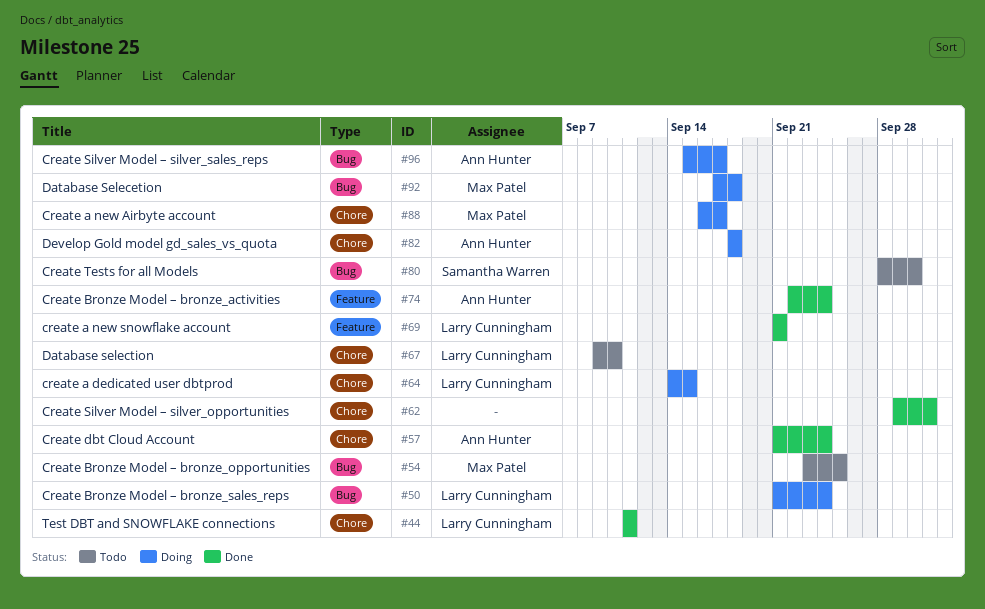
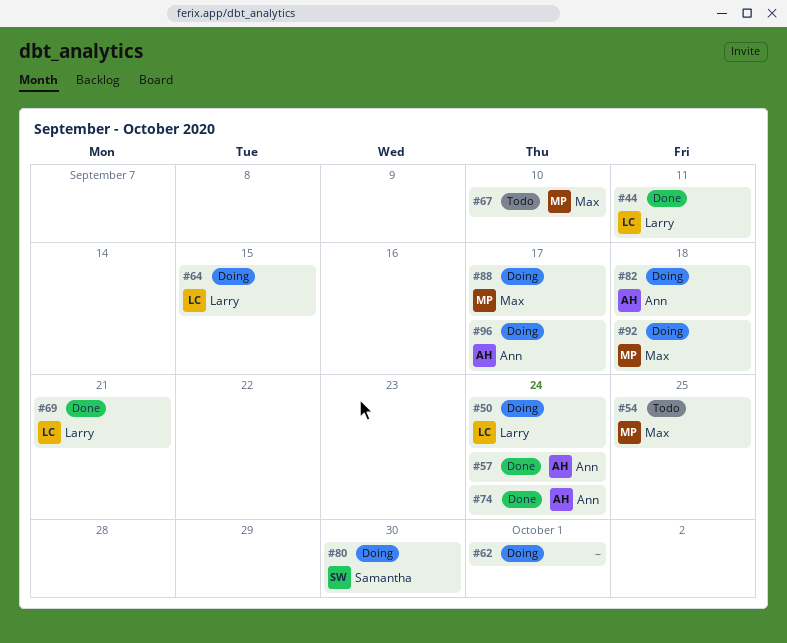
#62, status: Done -> Doing
#67, owner: Larry Cunningham -> Max Patel
#80, status: Todo -> Doing

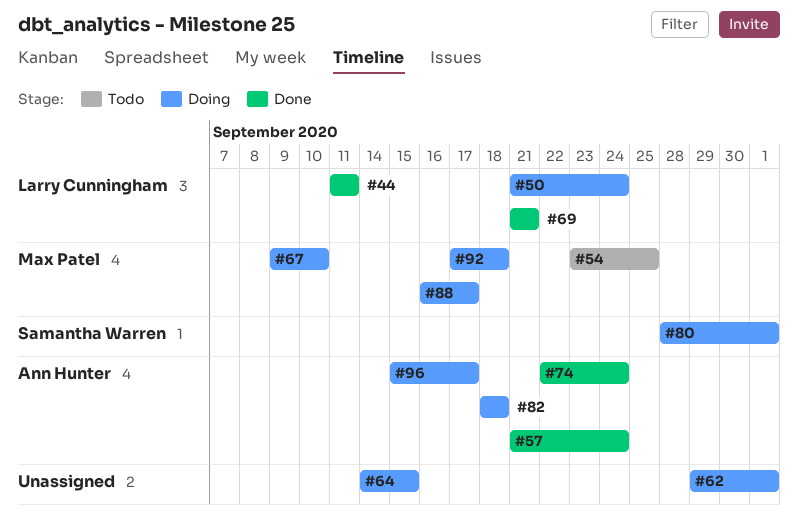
#64, owner: Larry Cunningham -> none
#67, status: Todo -> Doing
#80, due: Sep 30 -> Oct 1

